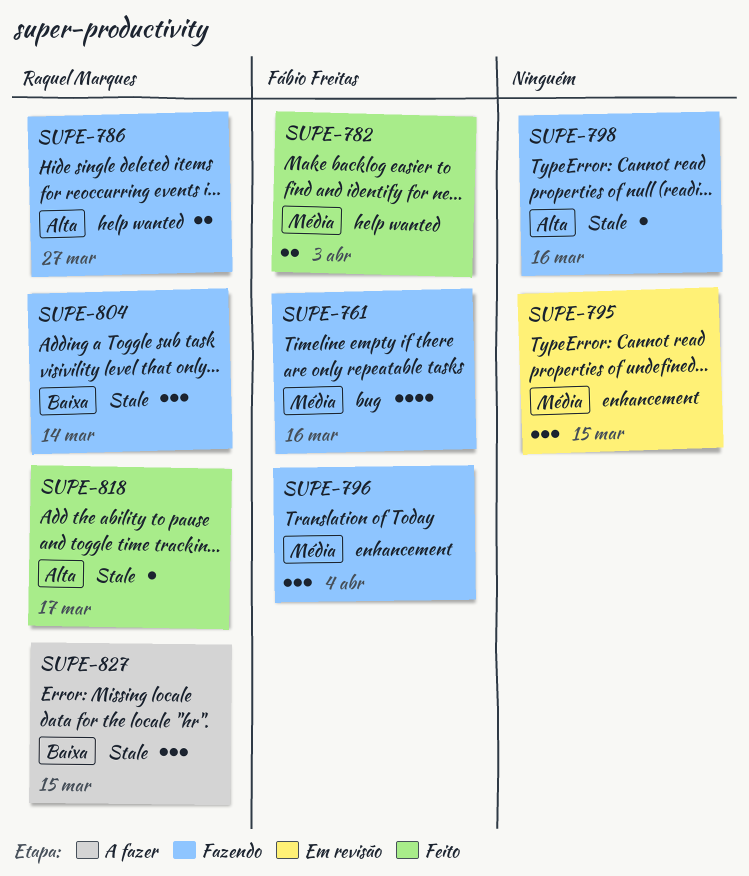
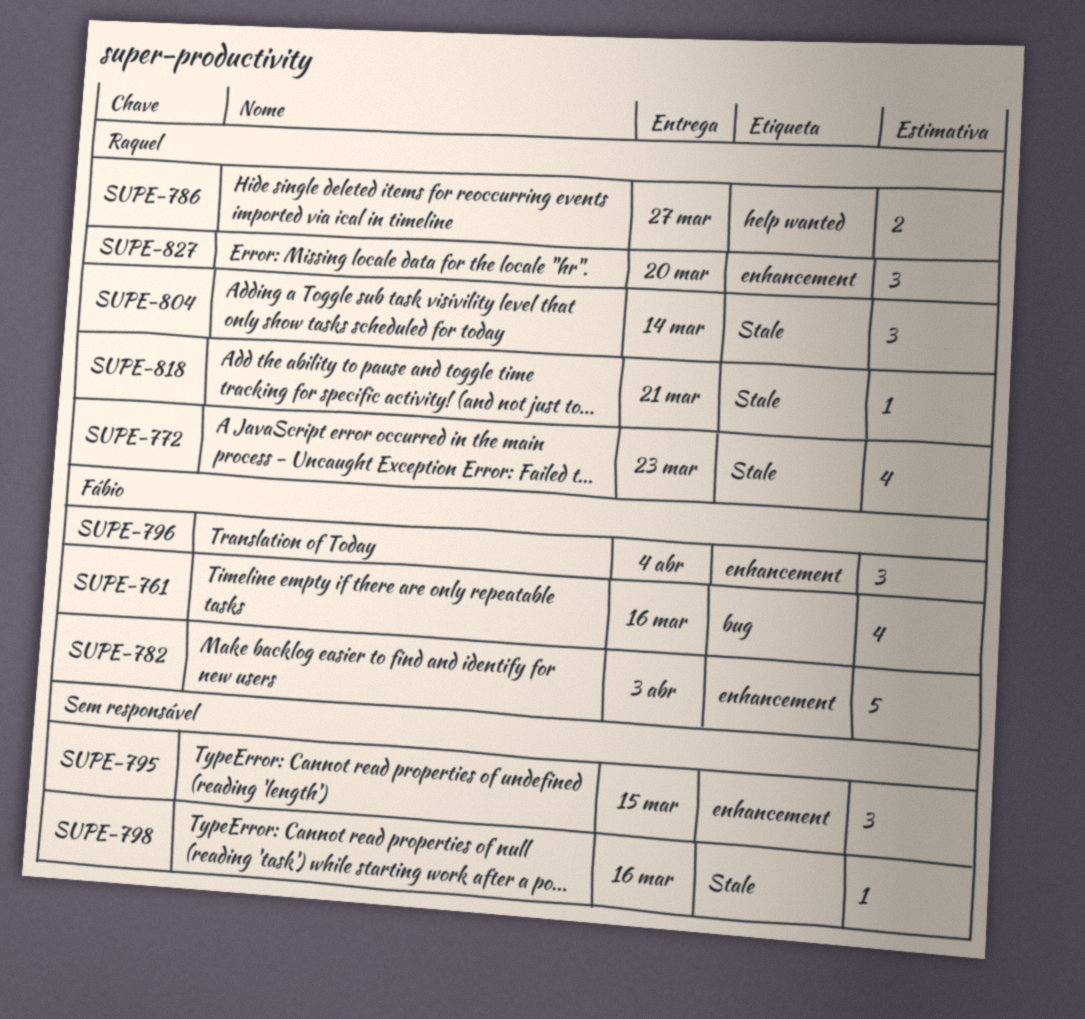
SUPE-772: none -> present
SUPE-782, label: help wanted -> enhancement
SUPE-782, estimate: 2 -> 5
SUPE-818, due: Mar 17 -> Mar 21
SUPE-827, label: Stale -> enhancement
SUPE-827, due: Mar 15 -> Mar 20

